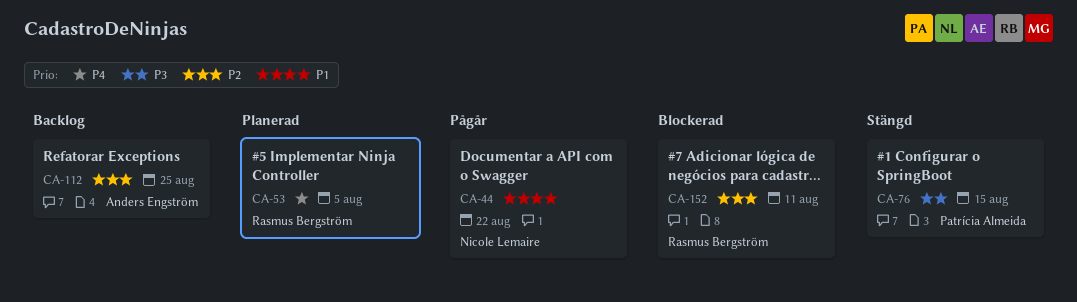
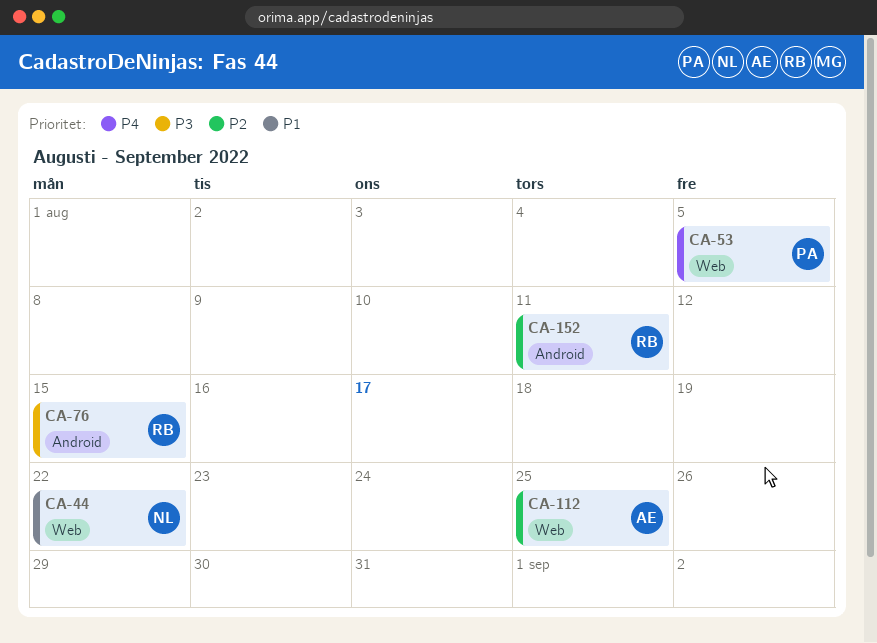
CA-53, owner: Rasmus Bergström -> Patrícia Almeida
CA-76, owner: Patrícia Almeida -> Rasmus Bergström

